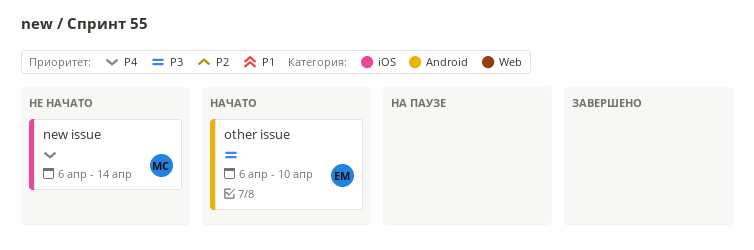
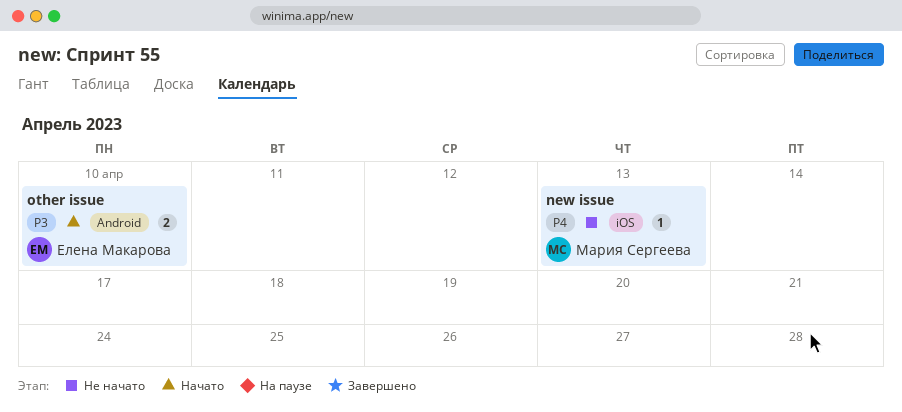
new issue, due: Apr 14 -> Apr 13

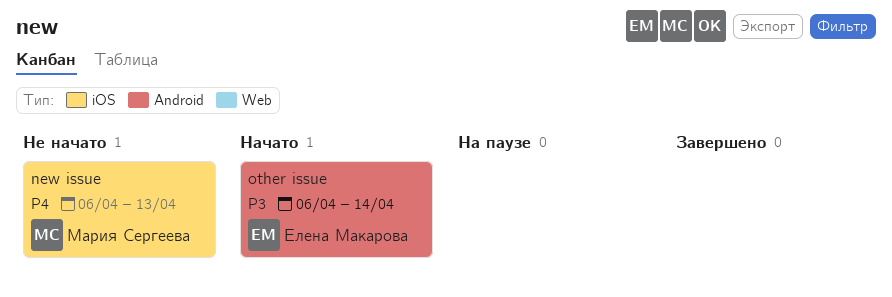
other issue, due: Apr 10 -> Apr 14

